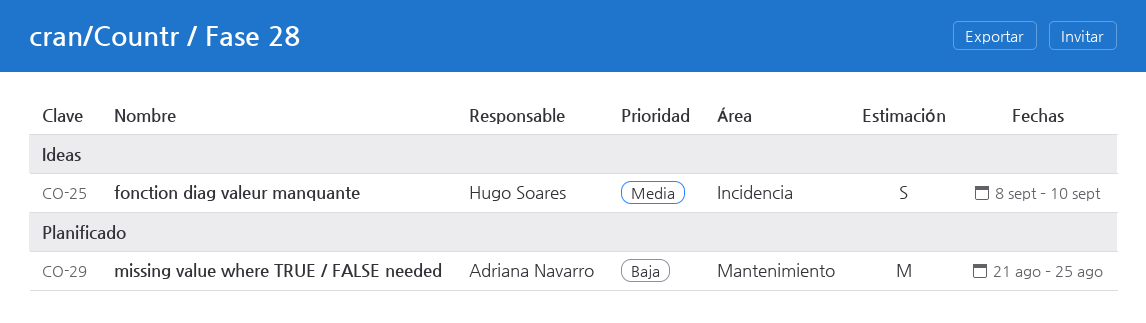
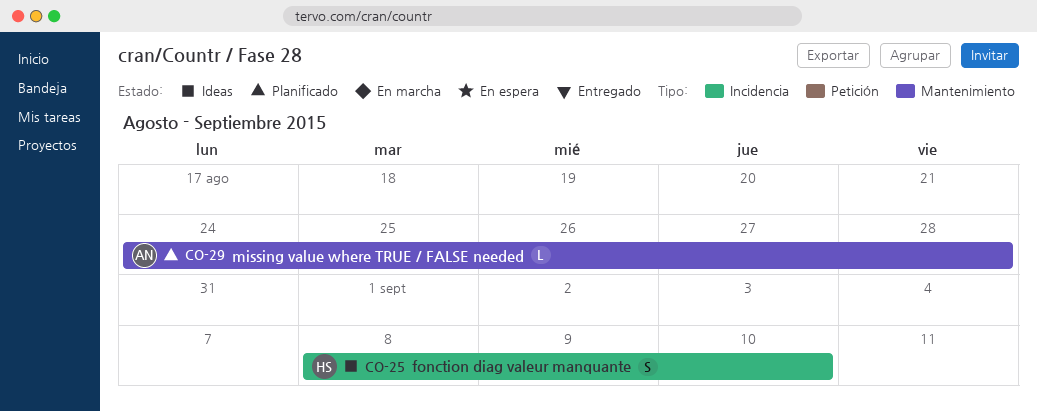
CO-29, estimate: M -> L
CO-29, start: Aug 21 -> Aug 24
CO-29, due: Aug 25 -> Aug 28

